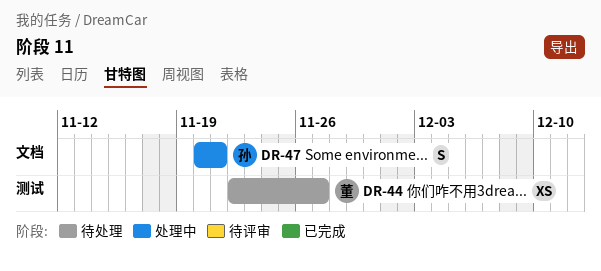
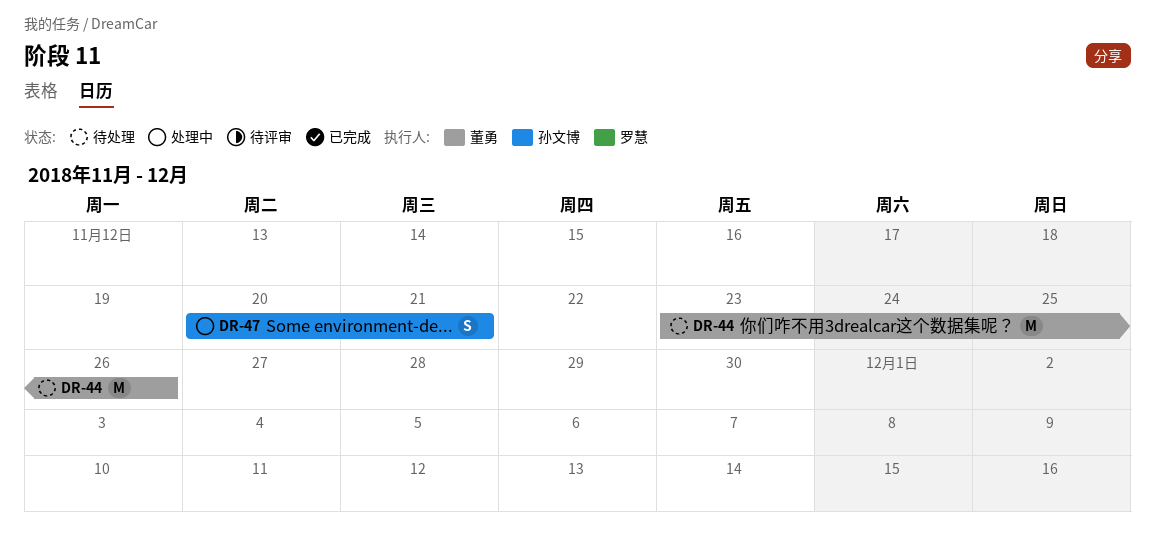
DR-44, estimate: XS -> M
DR-44, start: Nov 22 -> Nov 23
DR-44, due: Nov 27 -> Nov 26

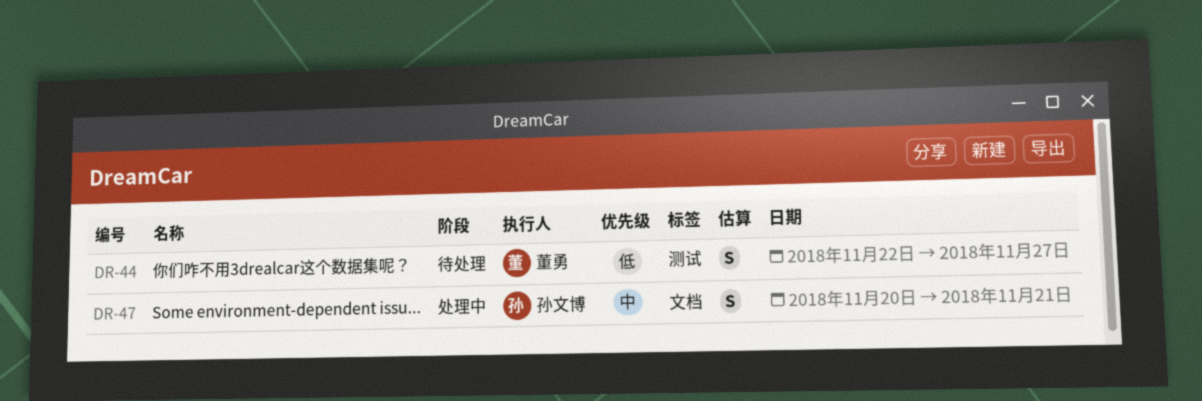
DR-44, estimate: M -> S
DR-44, start: Nov 23 -> Nov 22
DR-44, due: Nov 26 -> Nov 27

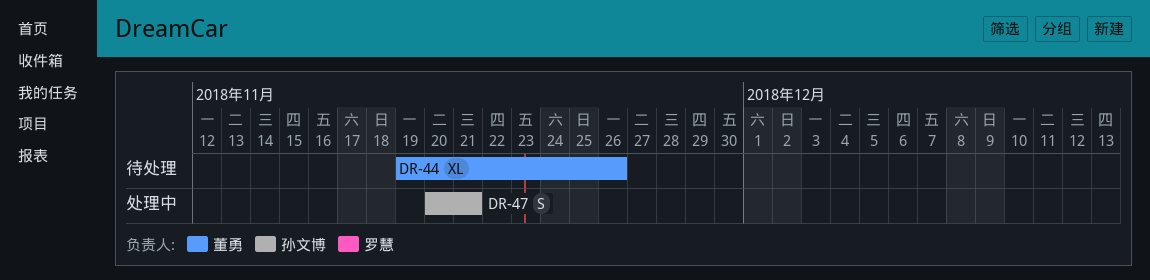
DR-44, estimate: S -> XL
DR-44, start: Nov 22 -> Nov 19
DR-44, due: Nov 27 -> Nov 26

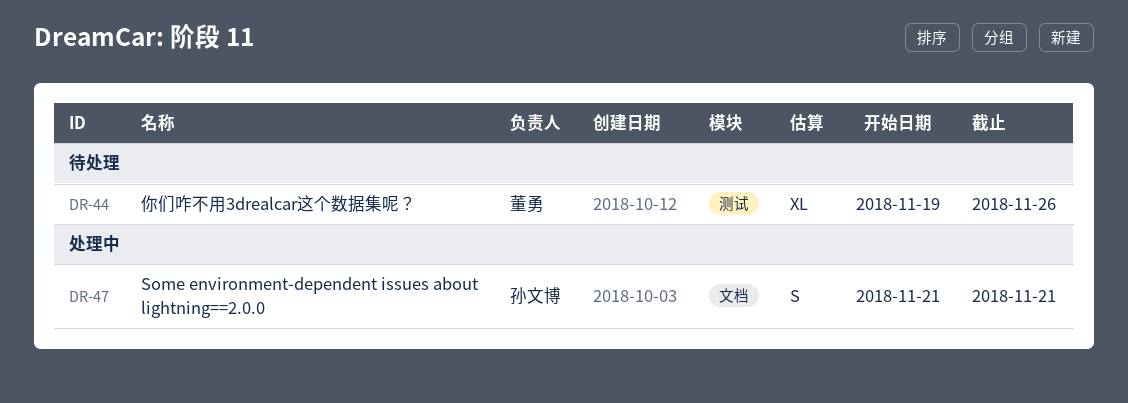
DR-47, start: Nov 20 -> Nov 21

